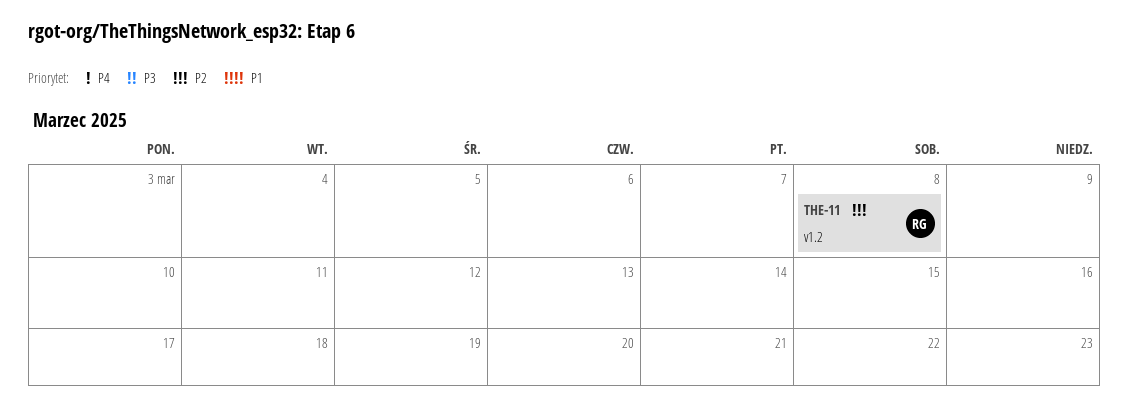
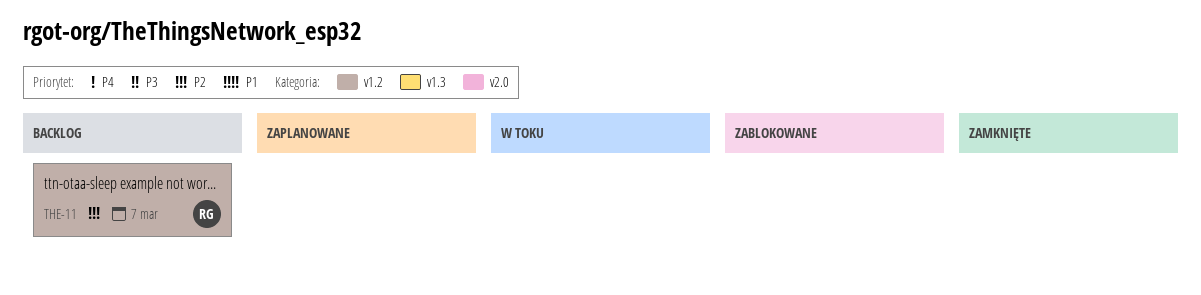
THE-11, due: Mar 8 -> Mar 7

